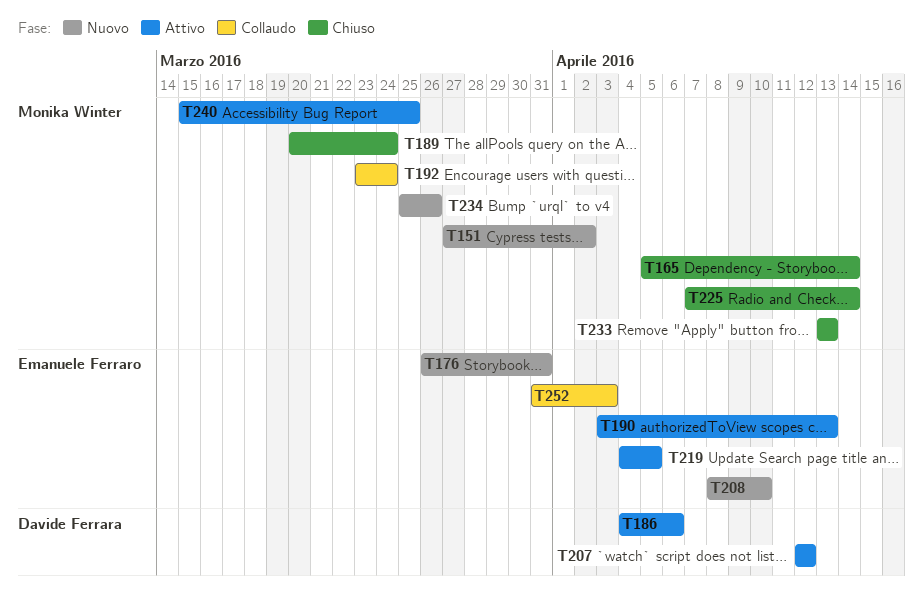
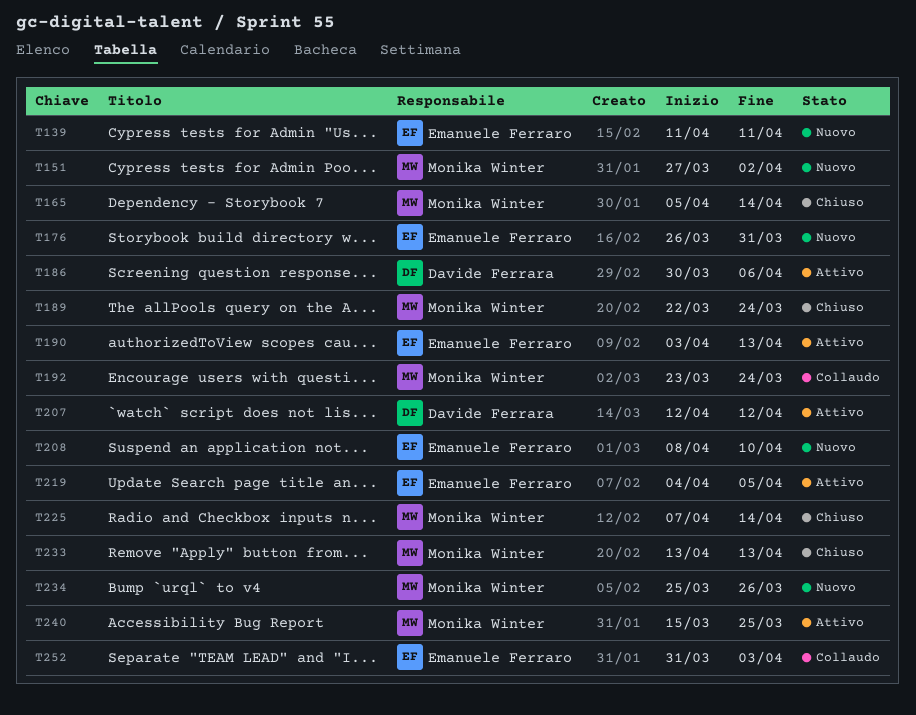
T139: none -> present
T186, start: Apr 4 -> Mar 30
T189, start: Mar 20 -> Mar 22

